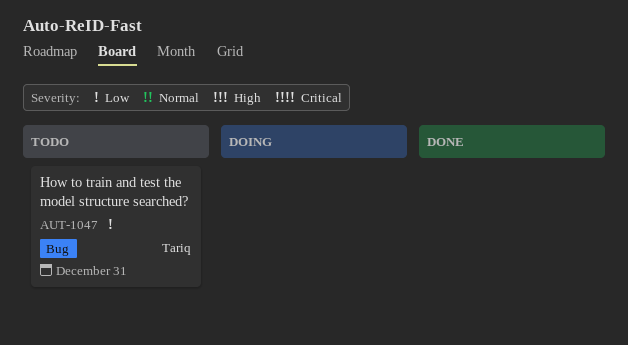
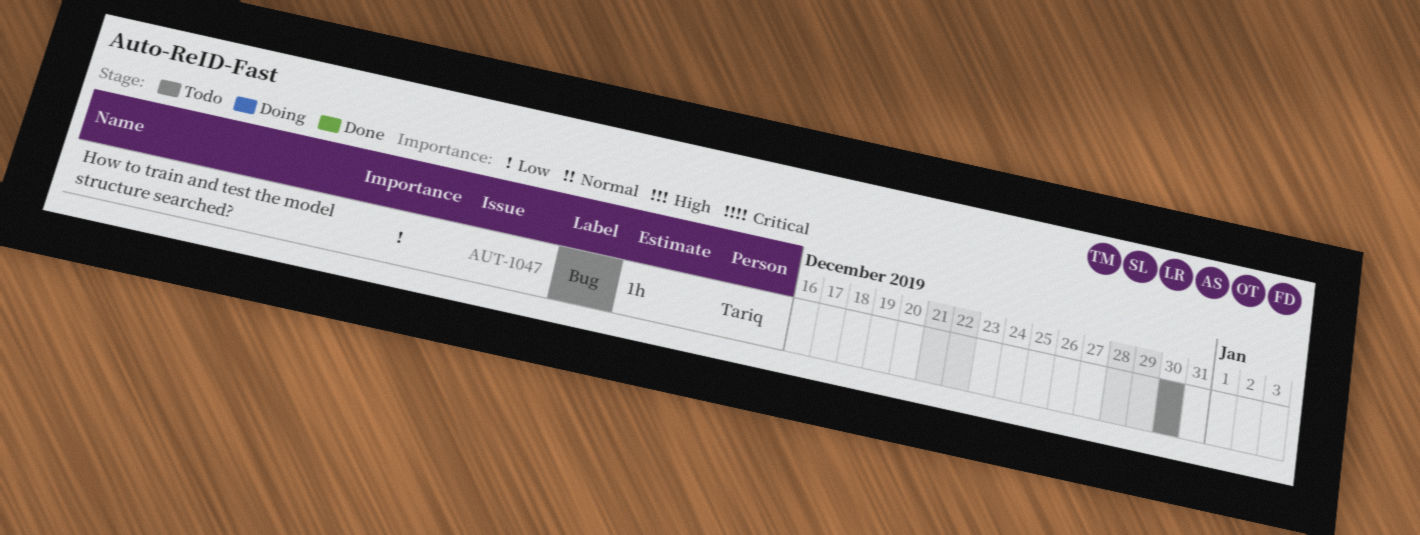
AUT-1047, due: Dec 31 -> Dec 30

